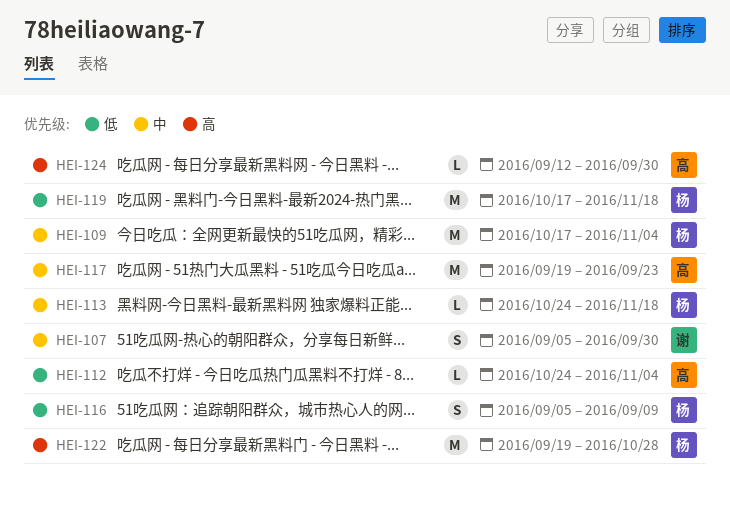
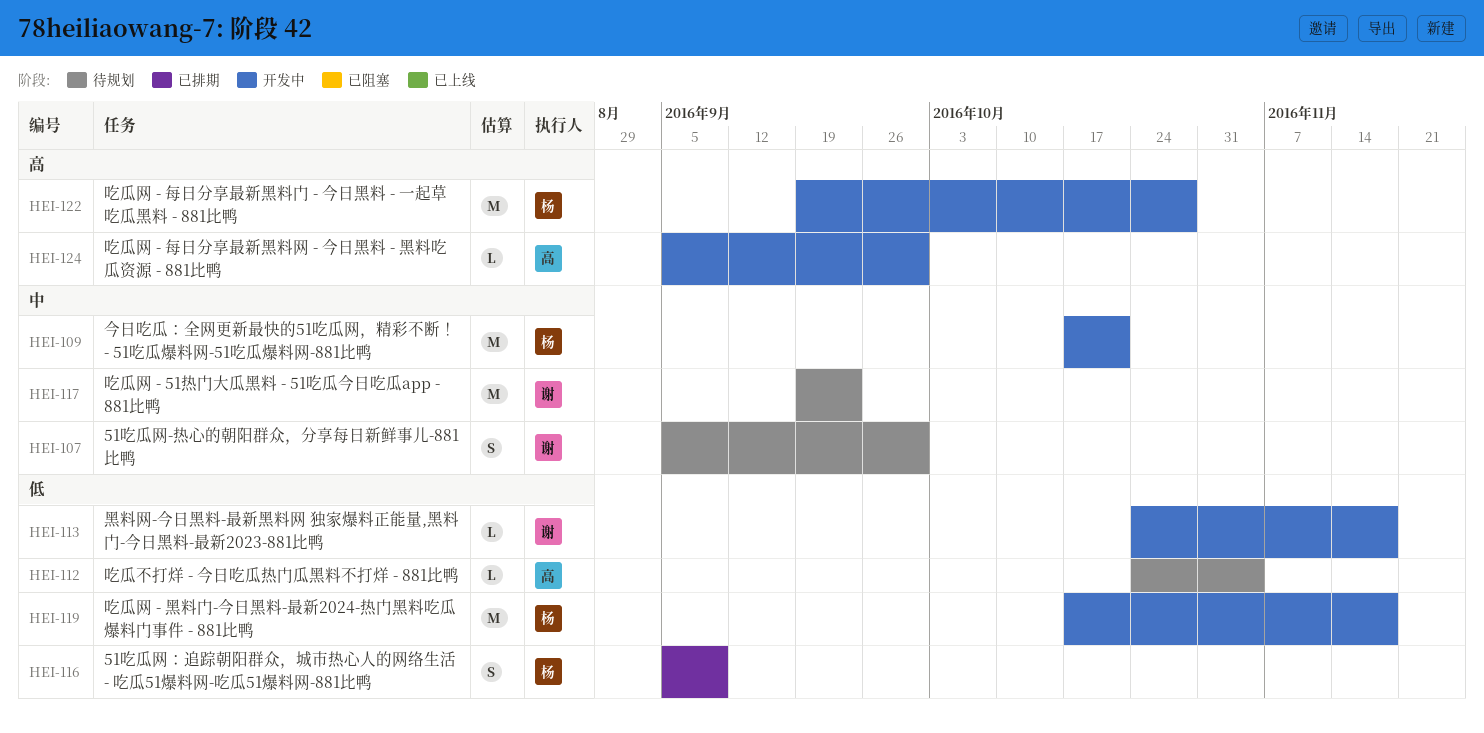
HEI-109, due: Nov 4 -> Oct 21
HEI-113, owner: 杨 -> 谢
HEI-113, priority: 中 -> 低
HEI-117, owner: 高 -> 谢
HEI-124, start: Sep 12 -> Sep 5

